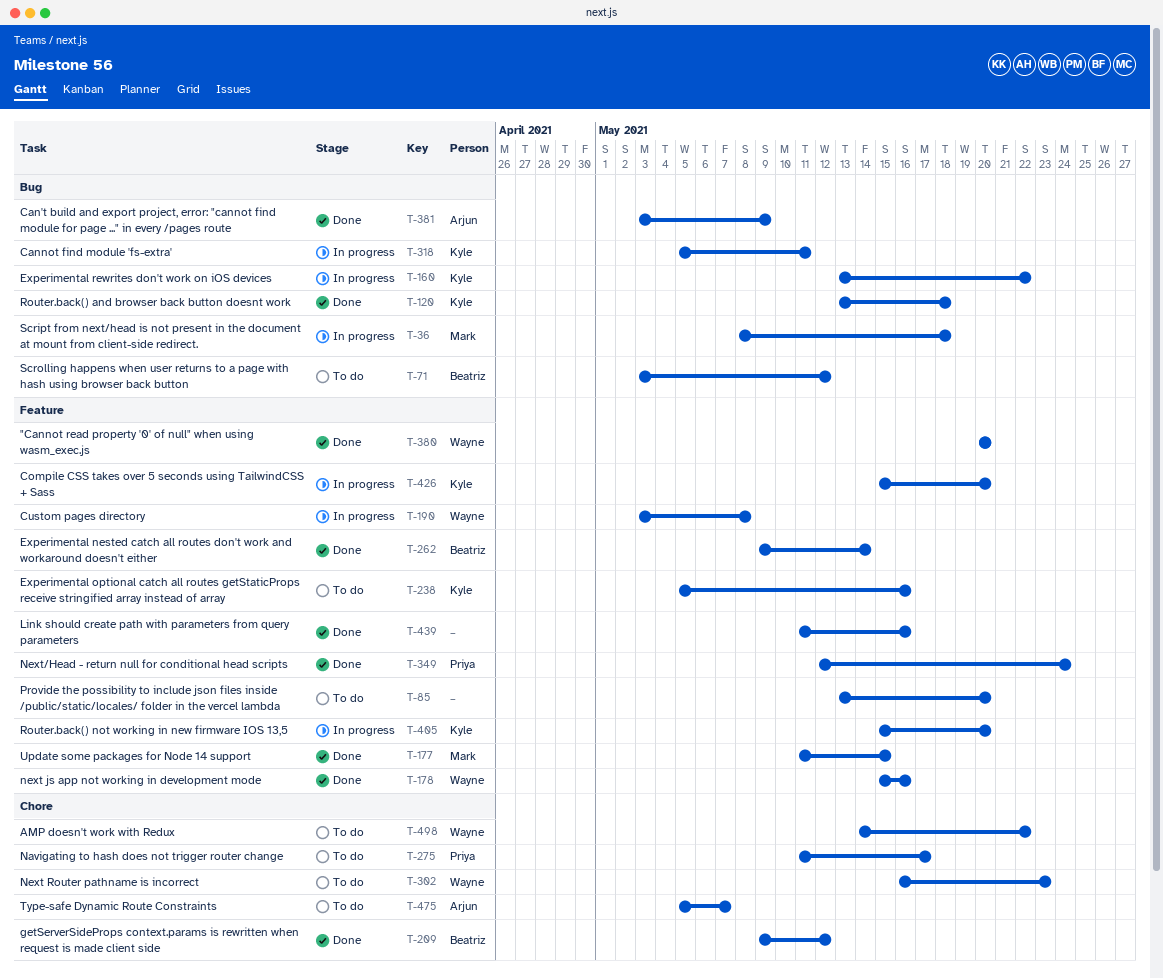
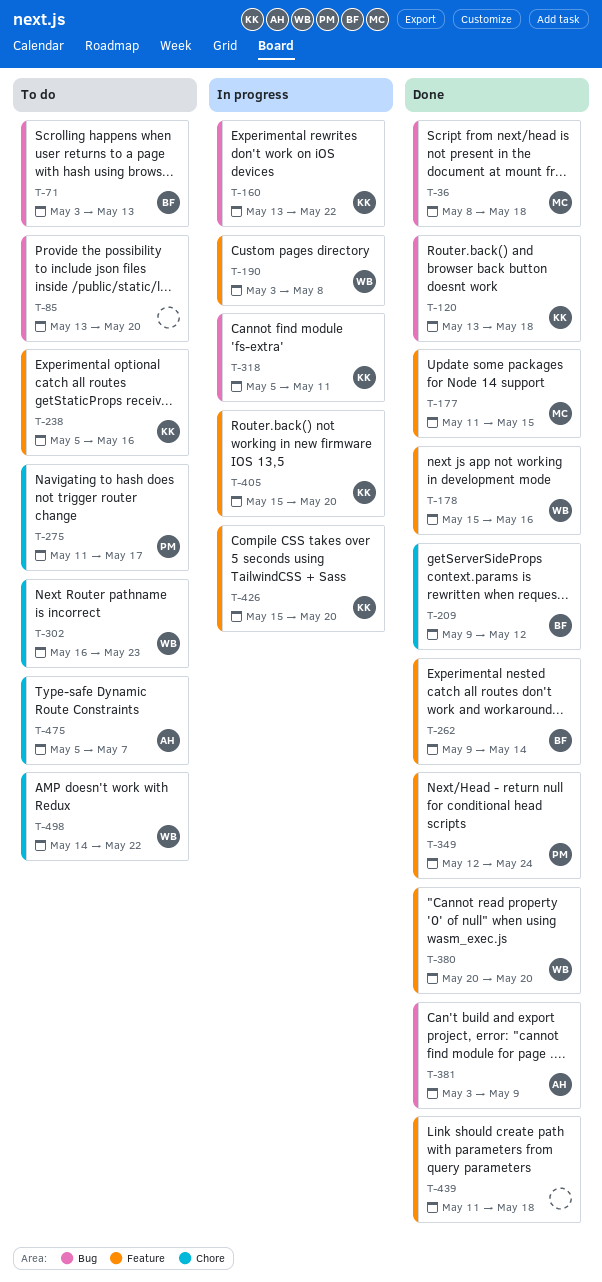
T-36, status: In progress -> Done
T-71, due: May 12 -> May 13
T-85, label: Feature -> Bug
T-439, due: May 16 -> May 18

